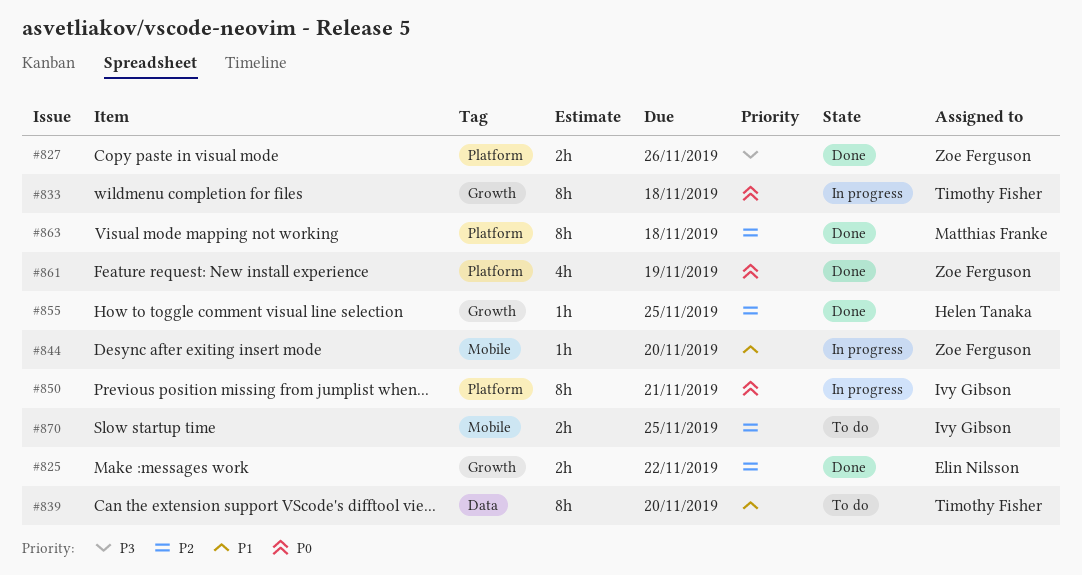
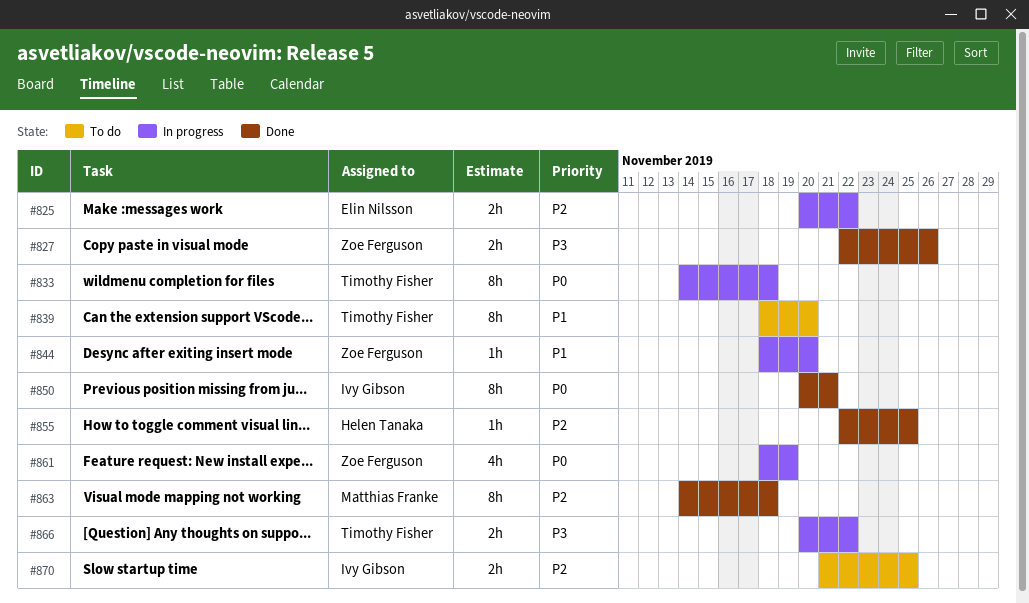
#825, status: Done -> In progress
#850, status: In progress -> Done
#861, status: Done -> In progress
#866: none -> present

